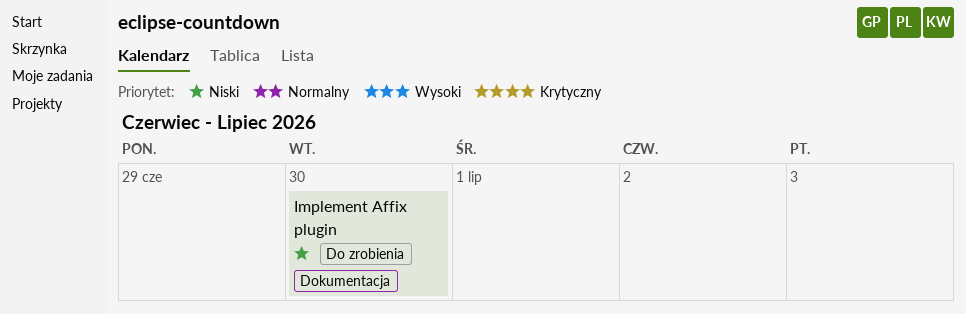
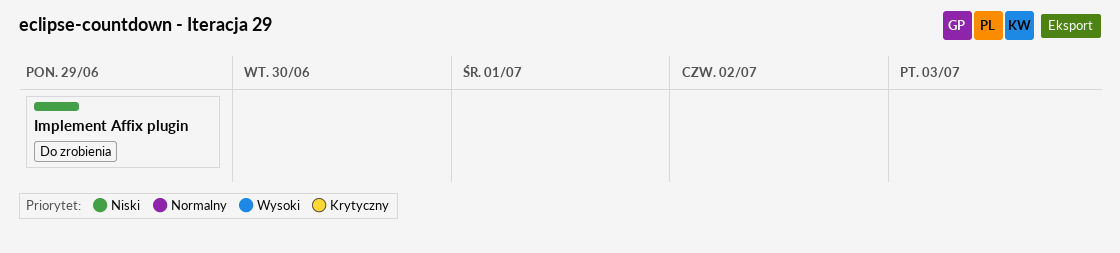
Implement Affix plugin, due: Jun 30 -> Jun 29

